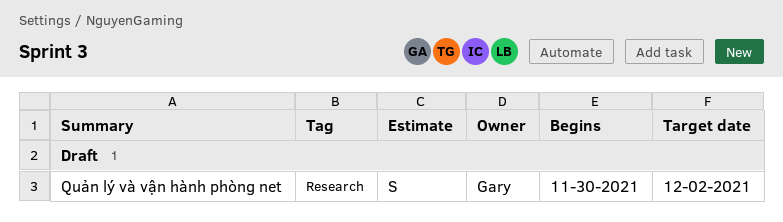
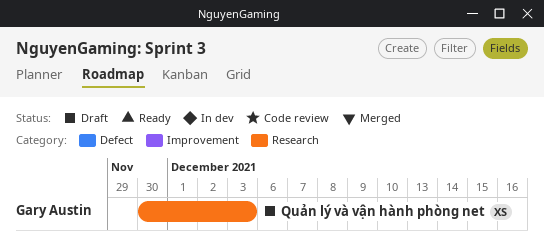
Quản lý và vận hành phòng net, estimate: S -> XS
Quản lý và vận hành phòng net, due: Dec 2 -> Dec 3

